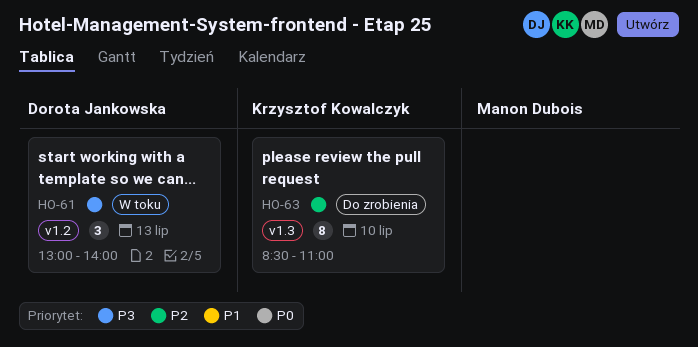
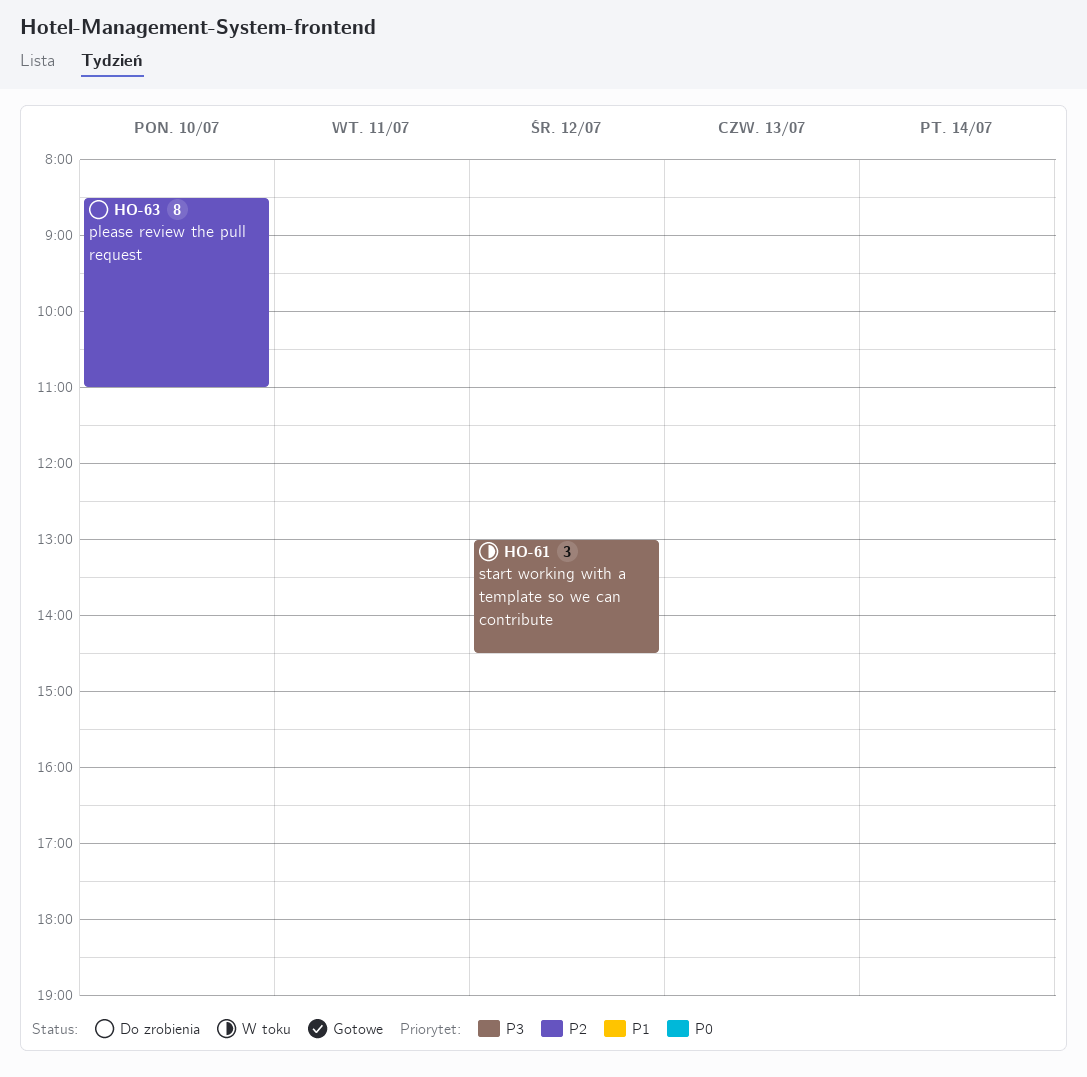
HO-61, day: Jul 13 -> Jul 12
HO-61, ends: 14:00 -> 14:30

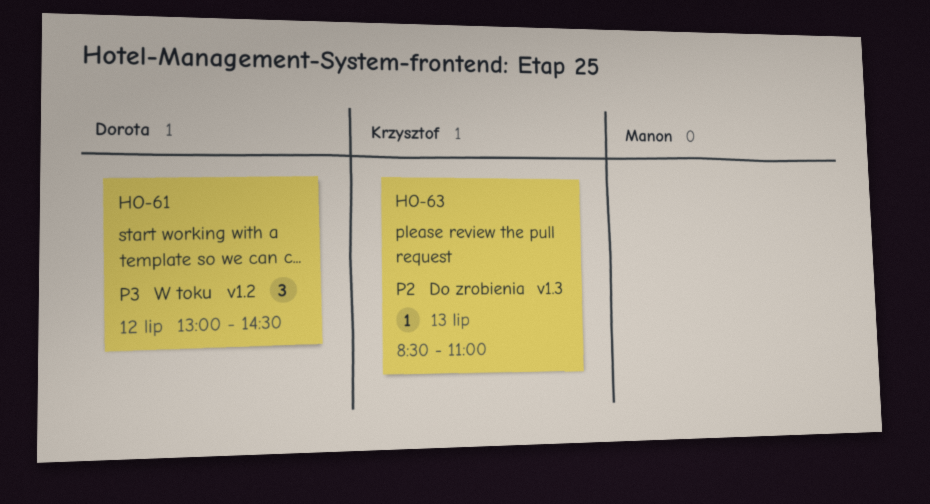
HO-63, estimate: 8 -> 1
HO-63, day: Jul 10 -> Jul 13

